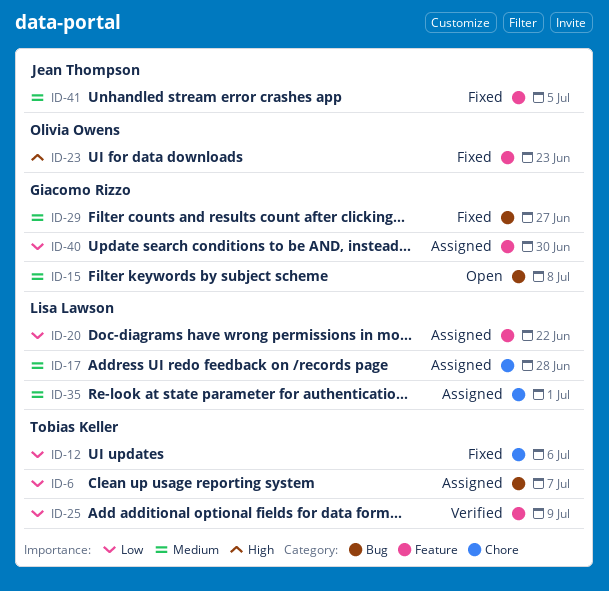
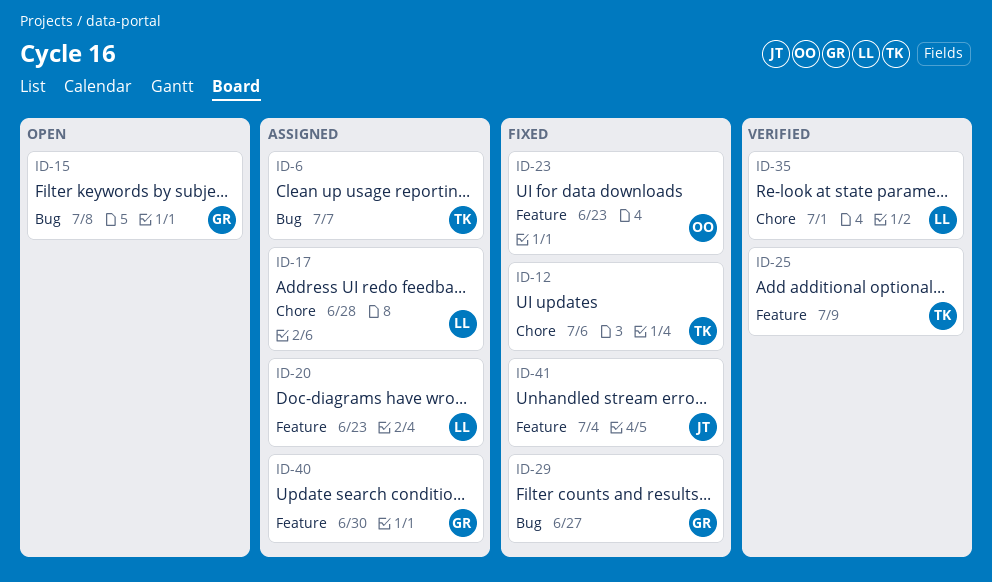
ID-20, due: Jun 22 -> Jun 23
ID-35, status: Assigned -> Verified
ID-41, due: Jul 5 -> Jul 4

